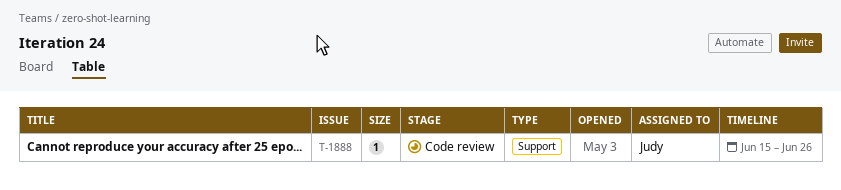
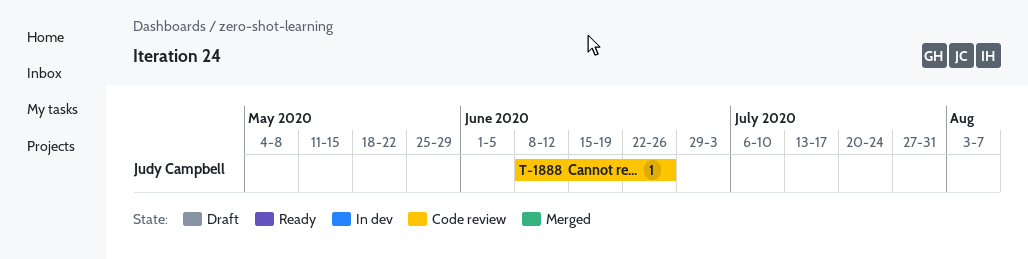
T-1888, start: Jun 15 -> Jun 8

